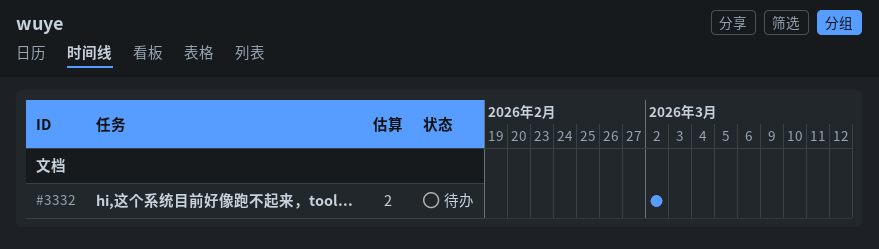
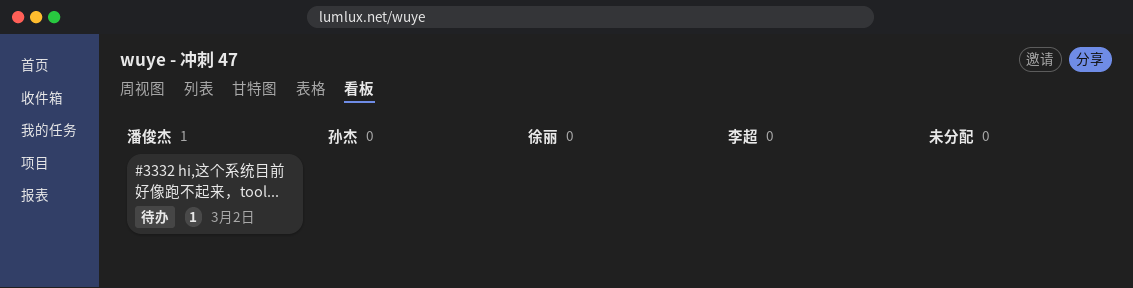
#3332, estimate: 2 -> 1

